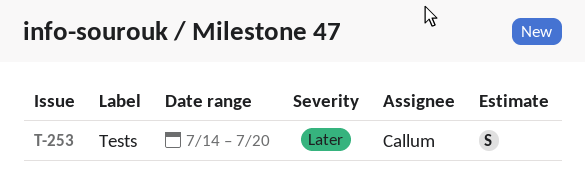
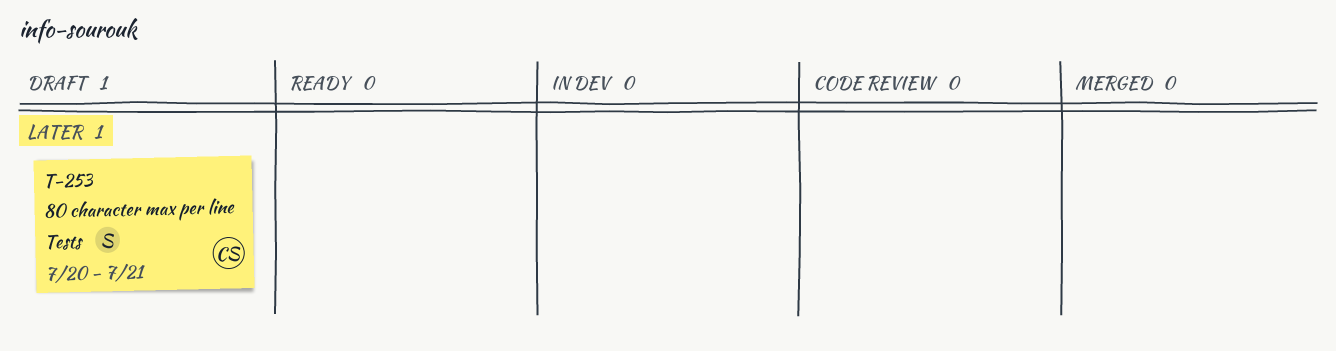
T-253, start: Jul 14 -> Jul 20
T-253, due: Jul 20 -> Jul 21

